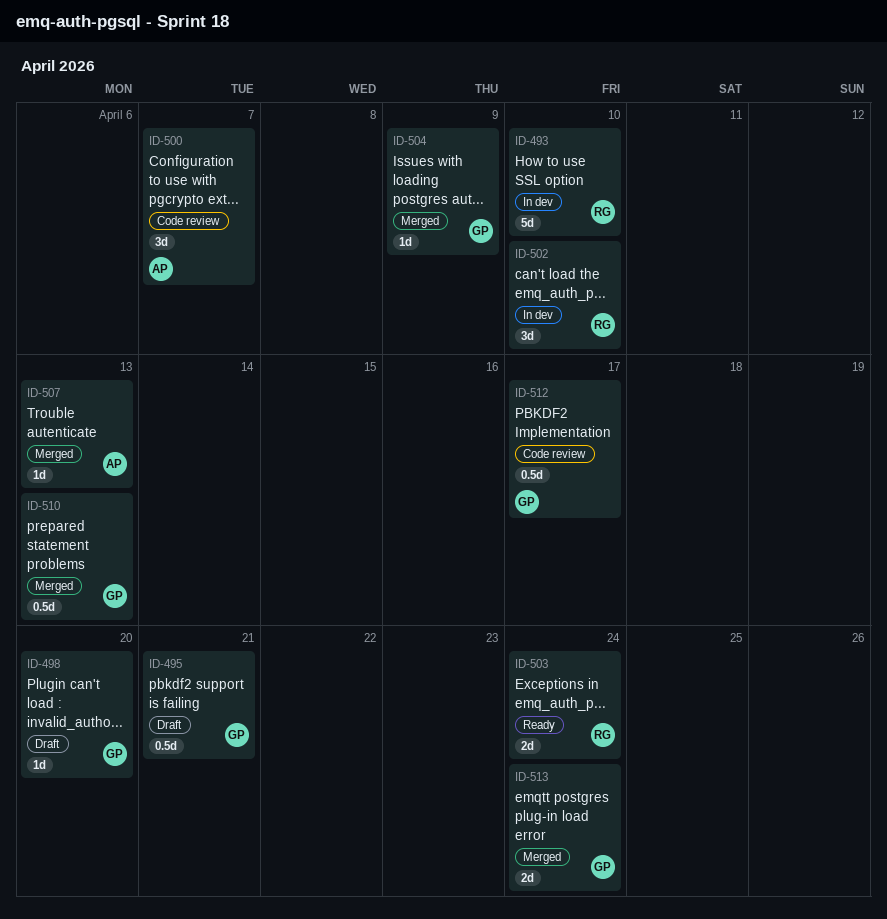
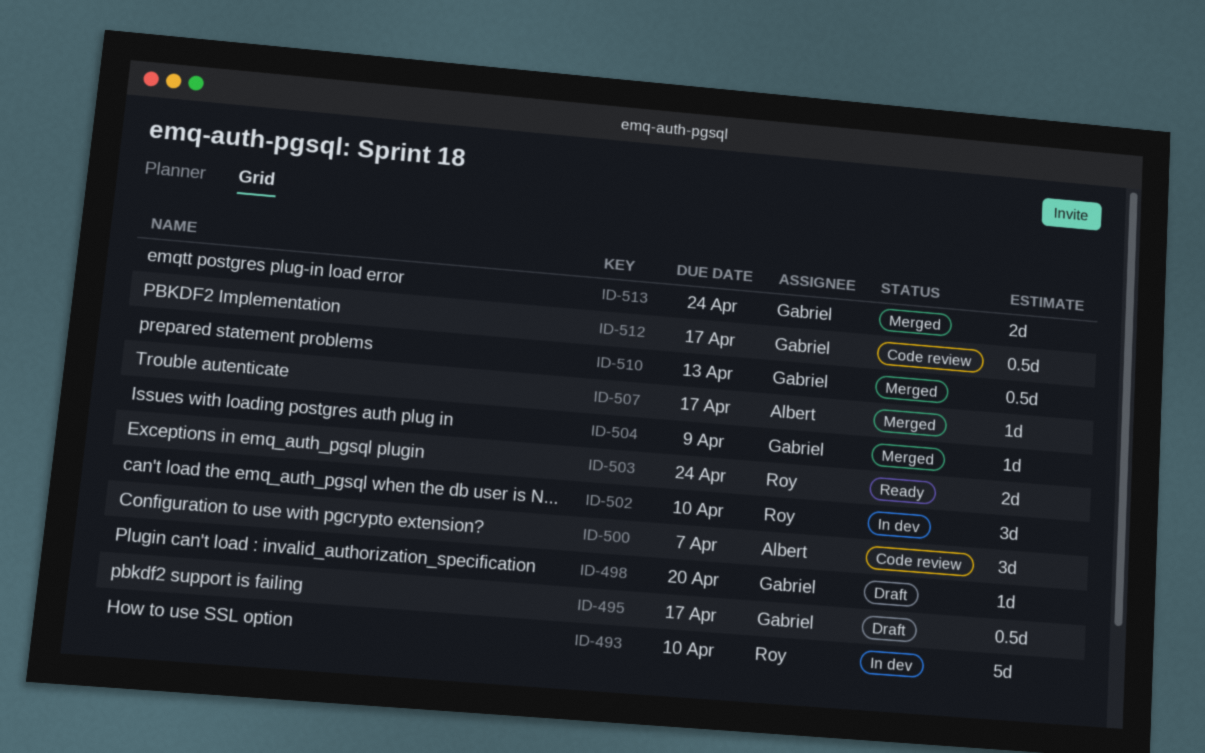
ID-495, due: Apr 21 -> Apr 17
ID-507, due: Apr 13 -> Apr 17

